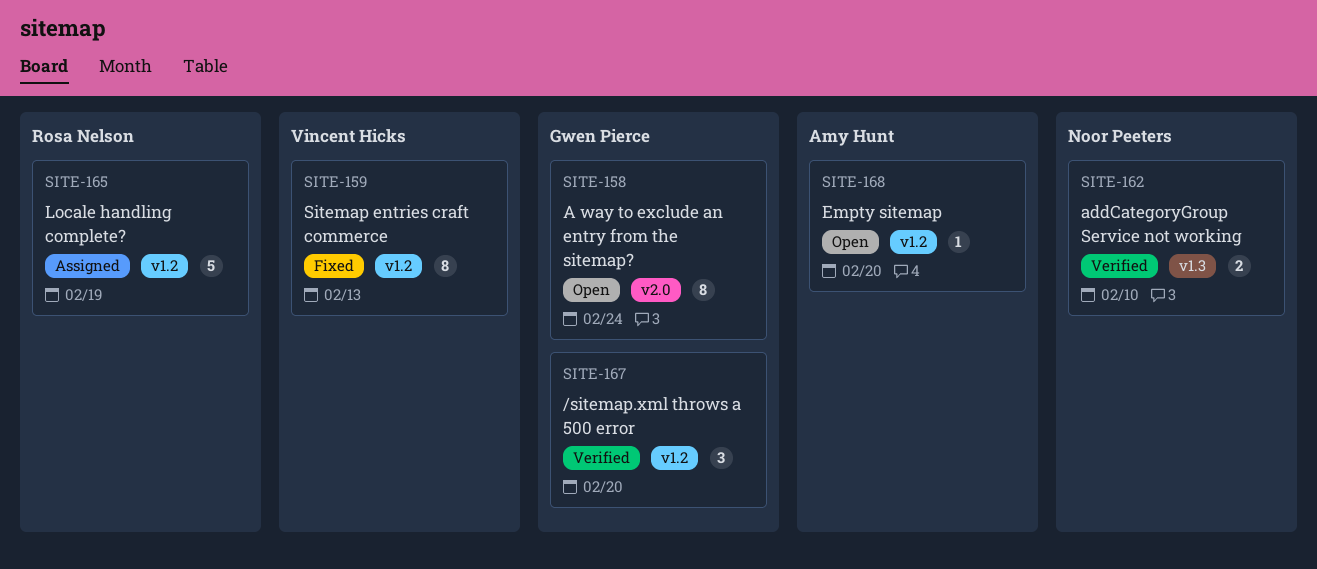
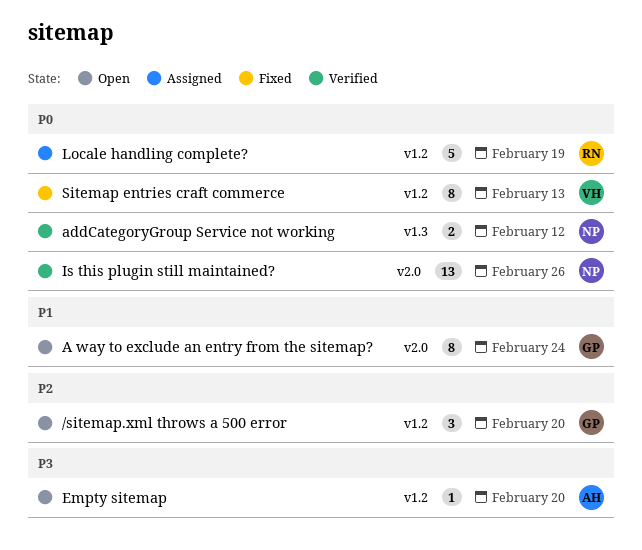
/sitemap.xml throws a 500 error, status: Verified -> Open
addCategoryGroup Service not working, due: Feb 10 -> Feb 12
Is this plugin still maintained?: none -> present

